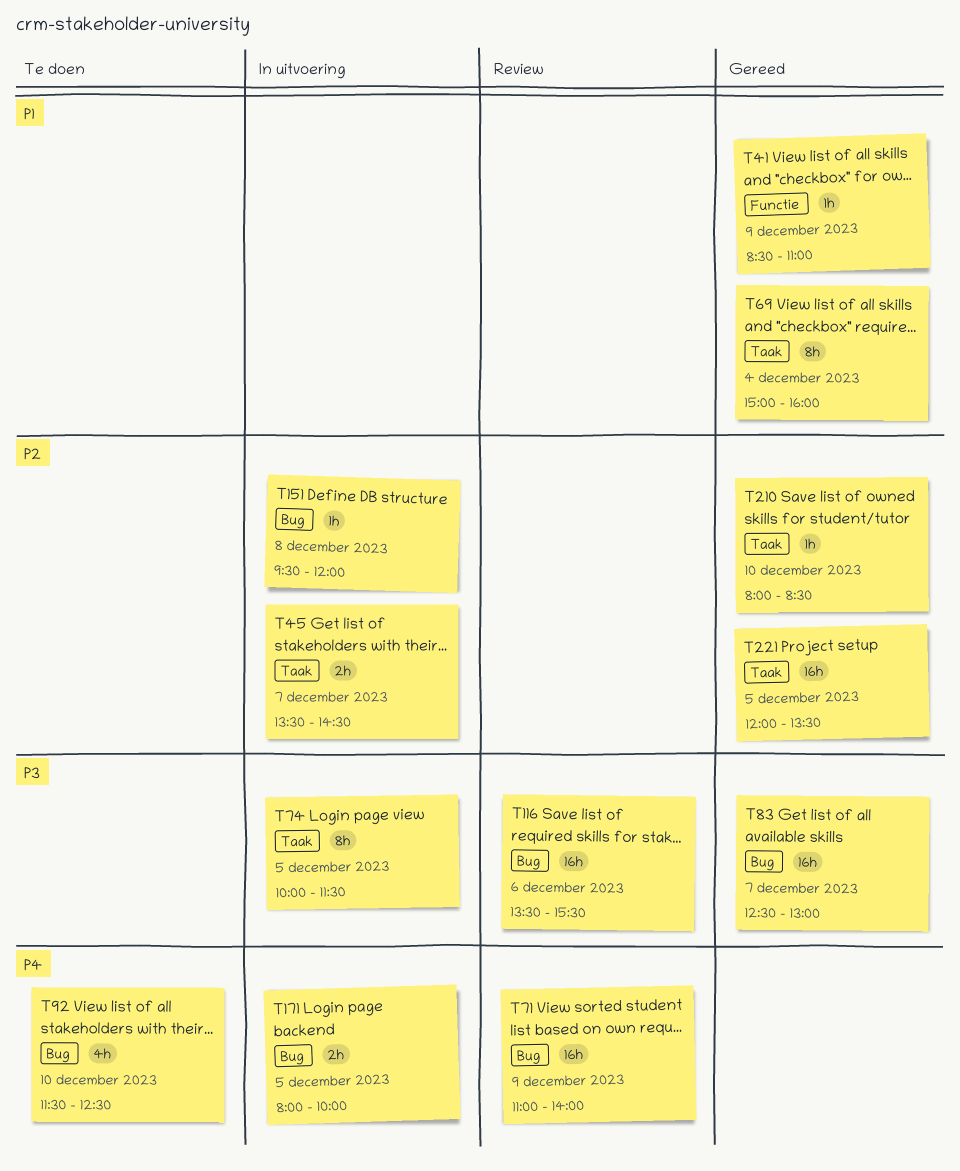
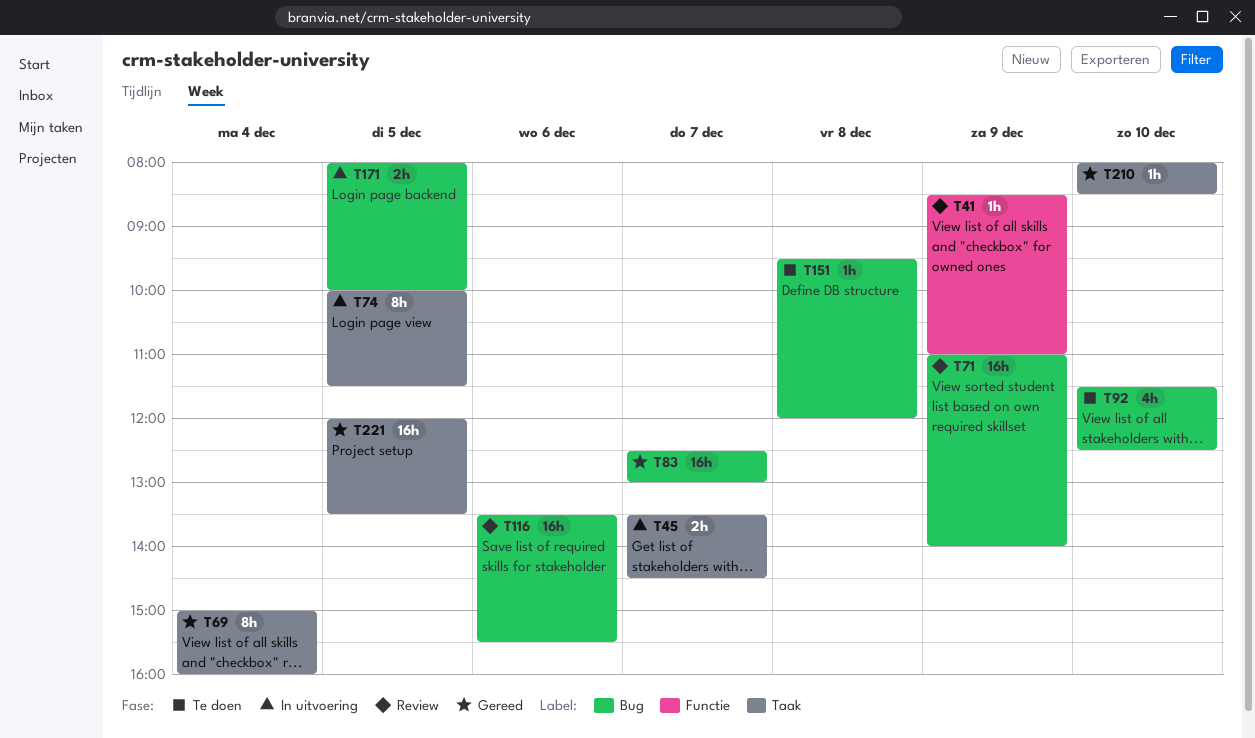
T41, status: Gereed -> Review
T151, status: In uitvoering -> Te doen

